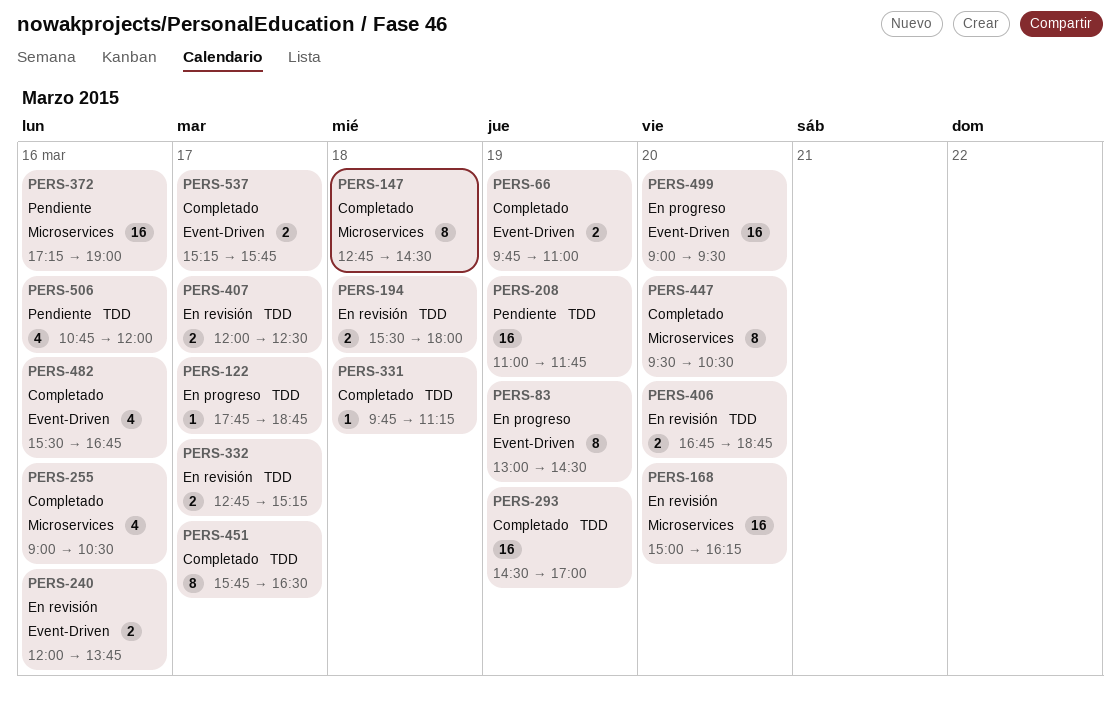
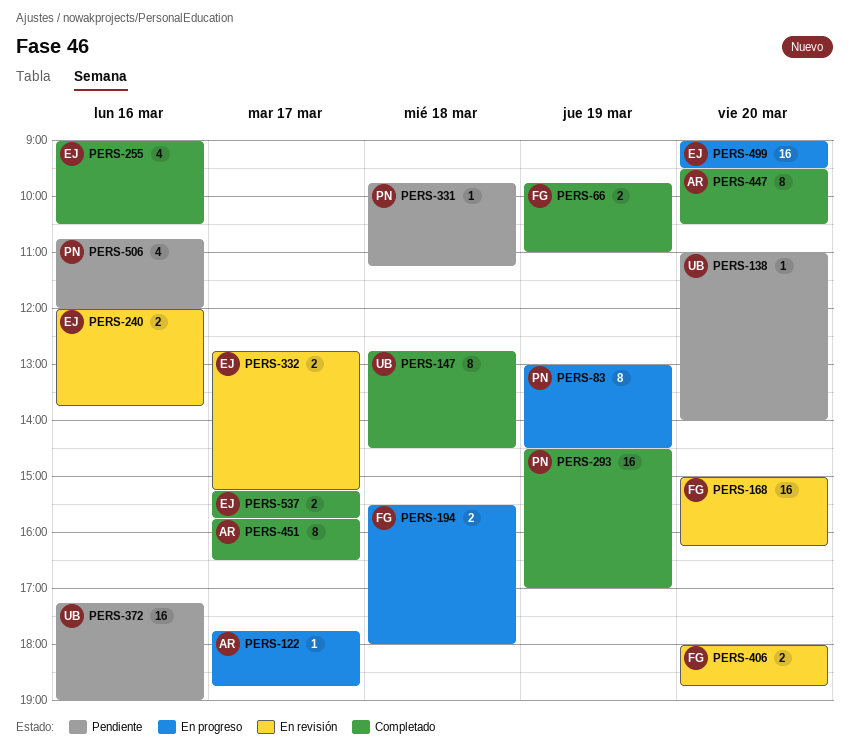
PERS-138: none -> present
PERS-194, status: En revisión -> En progreso
PERS-208: present -> none
PERS-331, status: Completado -> Pendiente
PERS-406, begins: 16:45 -> 18:00
PERS-407: present -> none
PERS-482: present -> none

